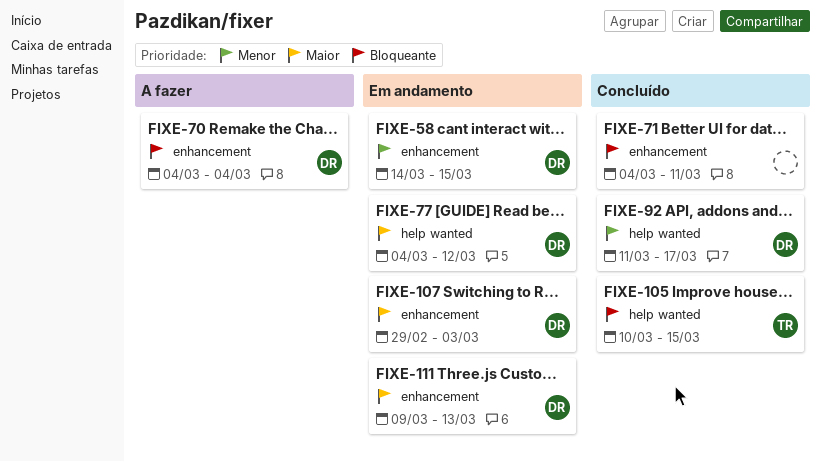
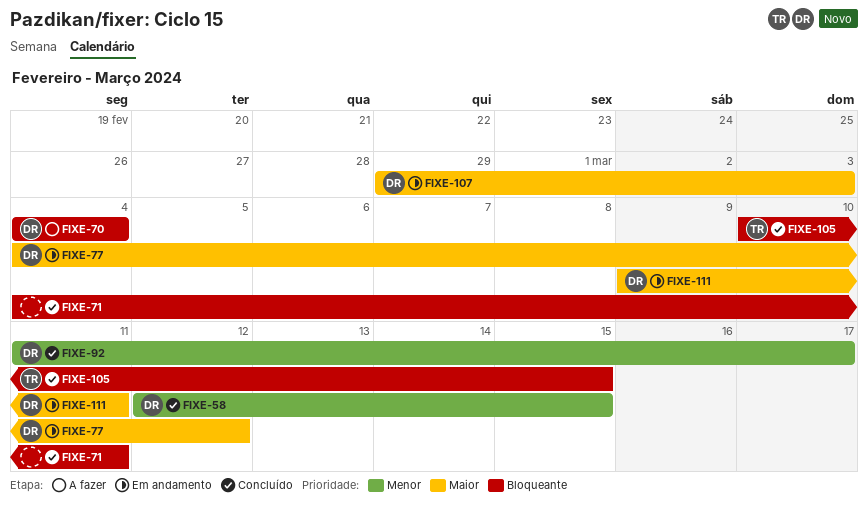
FIXE-58, status: Em andamento -> Concluído
FIXE-58, start: Mar 14 -> Mar 12
FIXE-111, due: Mar 13 -> Mar 11

